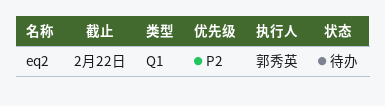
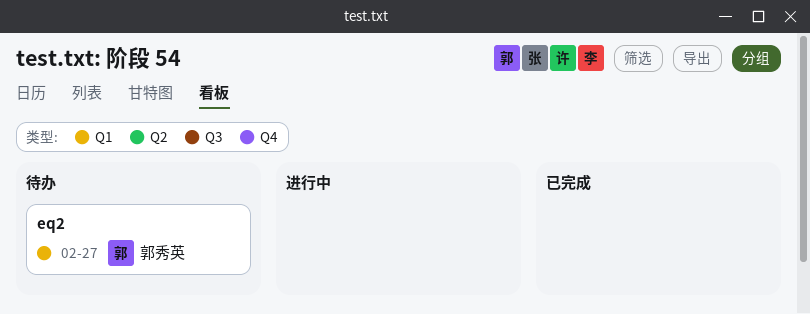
eq2, due: Feb 22 -> Feb 27

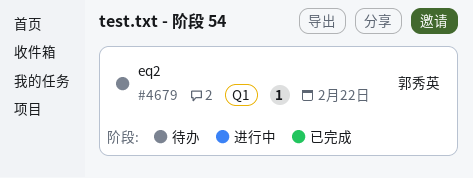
eq2, due: Feb 27 -> Feb 22

